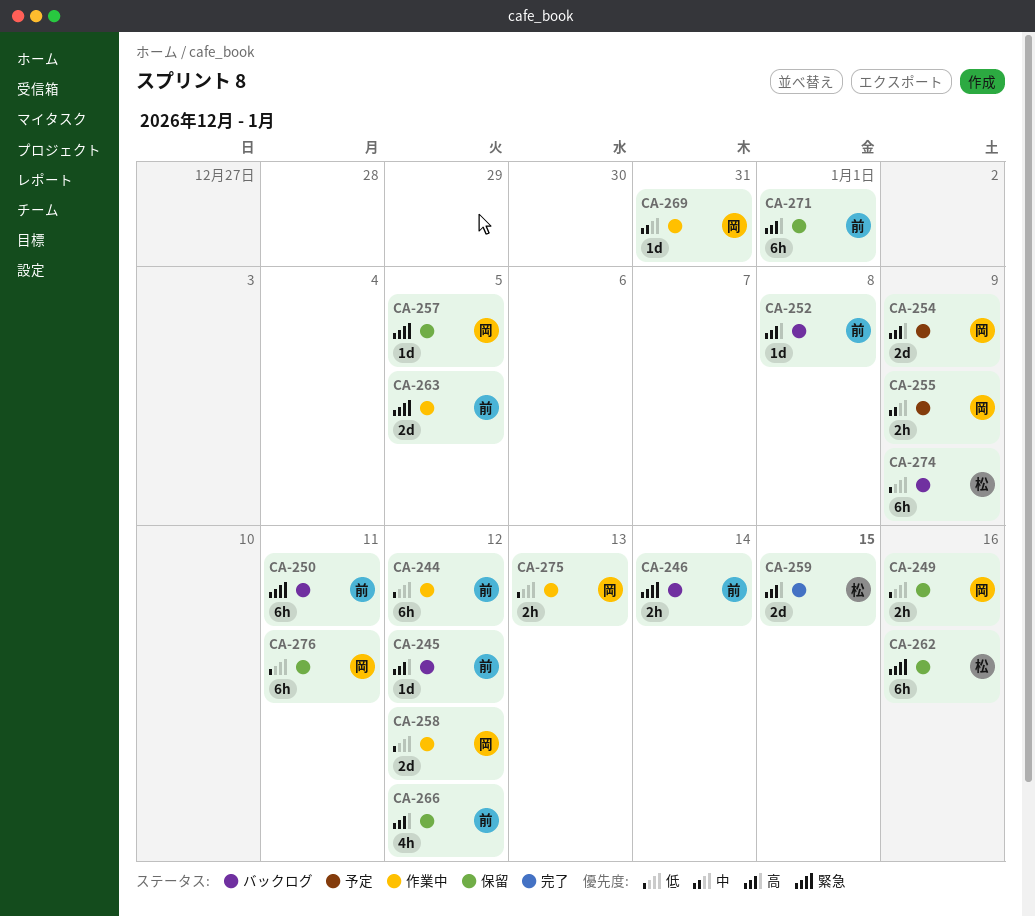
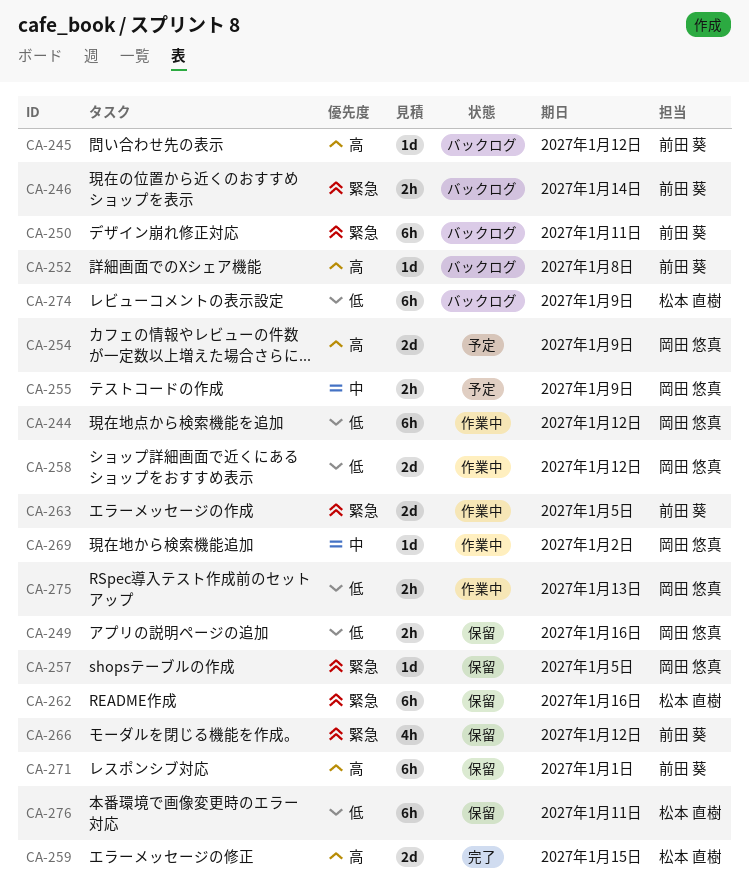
CA-244, owner: 前田 葵 -> 岡田 悠真
CA-266, priority: 高 -> 緊急
CA-269, due: Dec 31 -> Jan 2
CA-276, owner: 岡田 悠真 -> 松本 直樹

